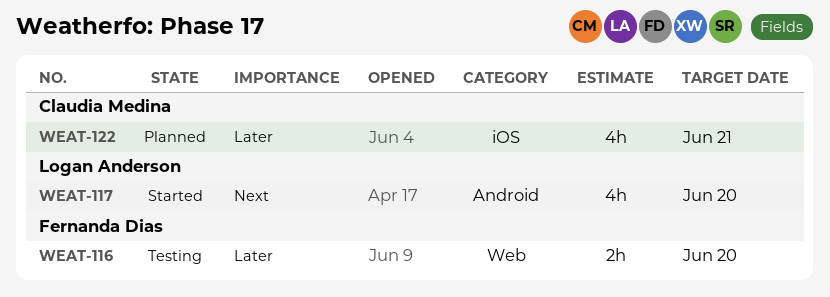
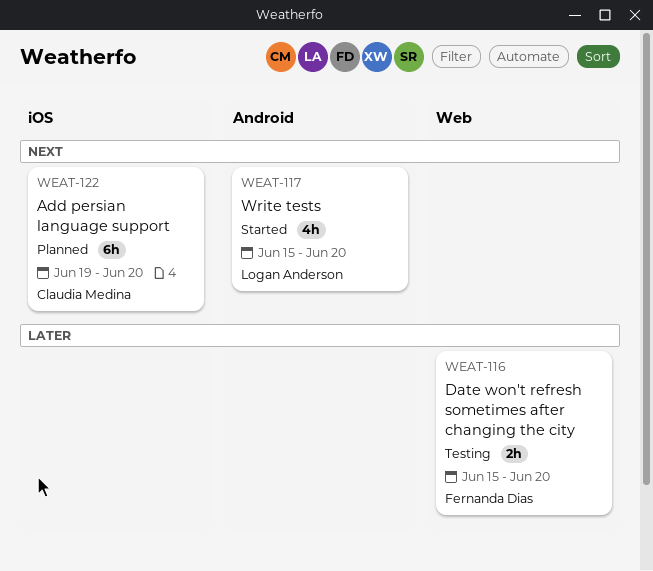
WEAT-122, priority: Later -> Next
WEAT-122, estimate: 4h -> 6h
WEAT-122, due: Jun 21 -> Jun 20

